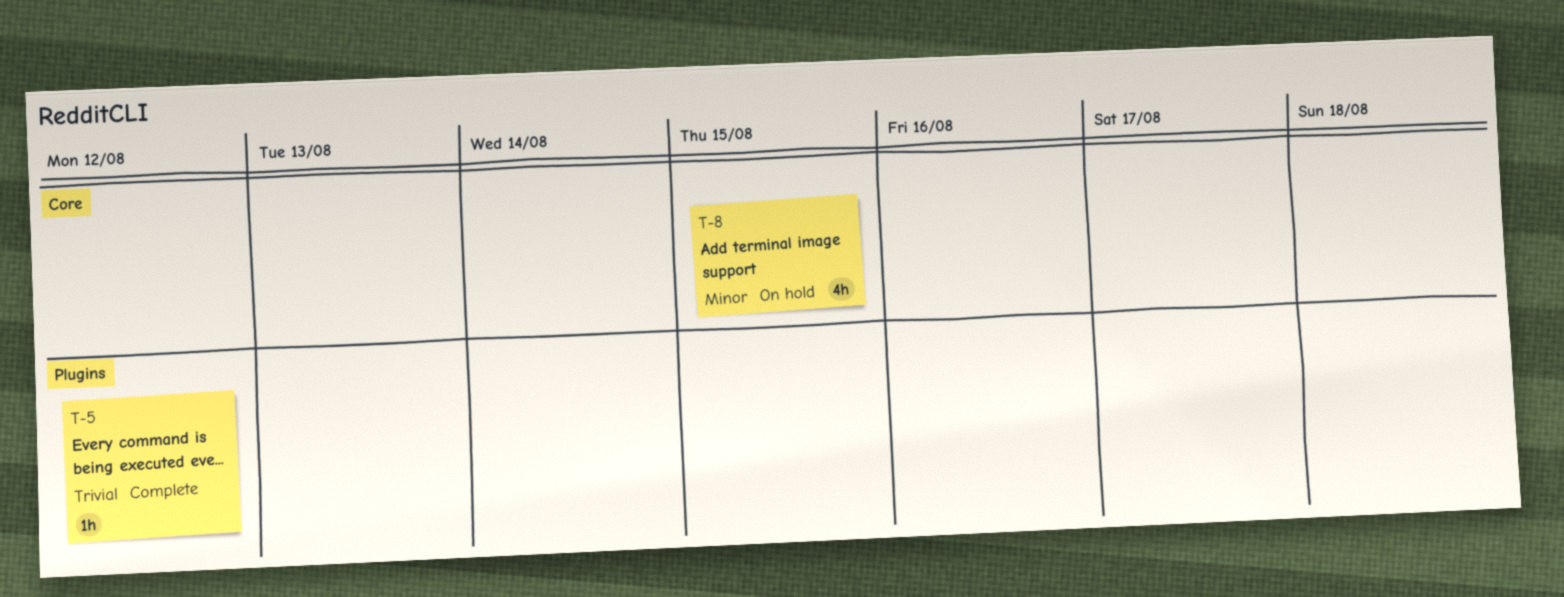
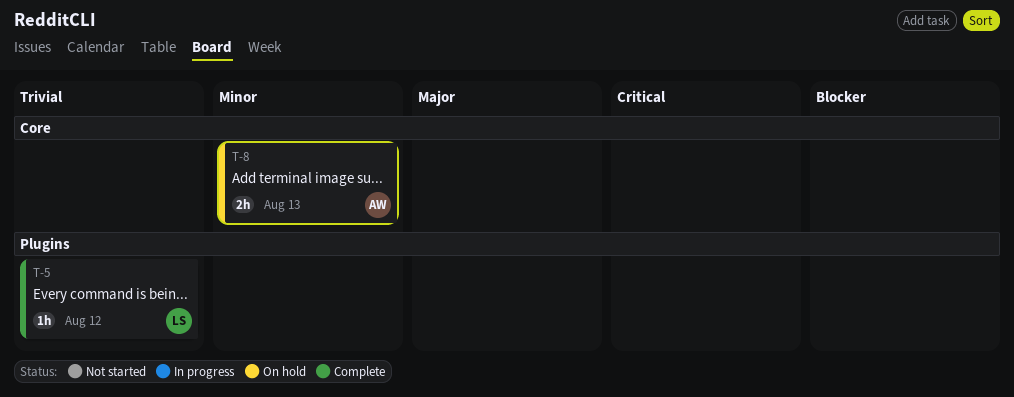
T-8, estimate: 4h -> 2h
T-8, due: Aug 15 -> Aug 13

